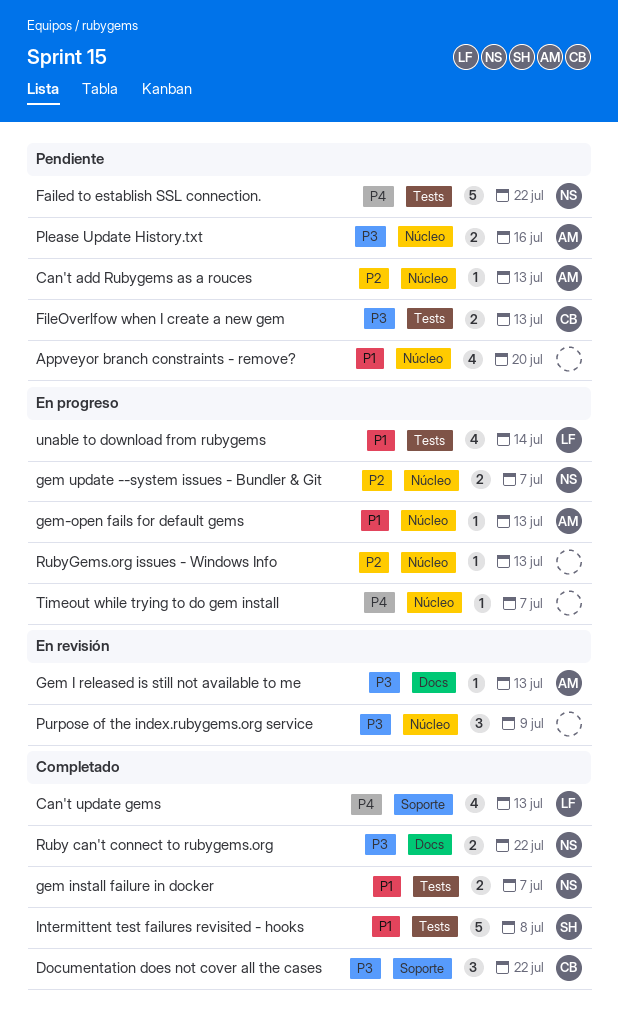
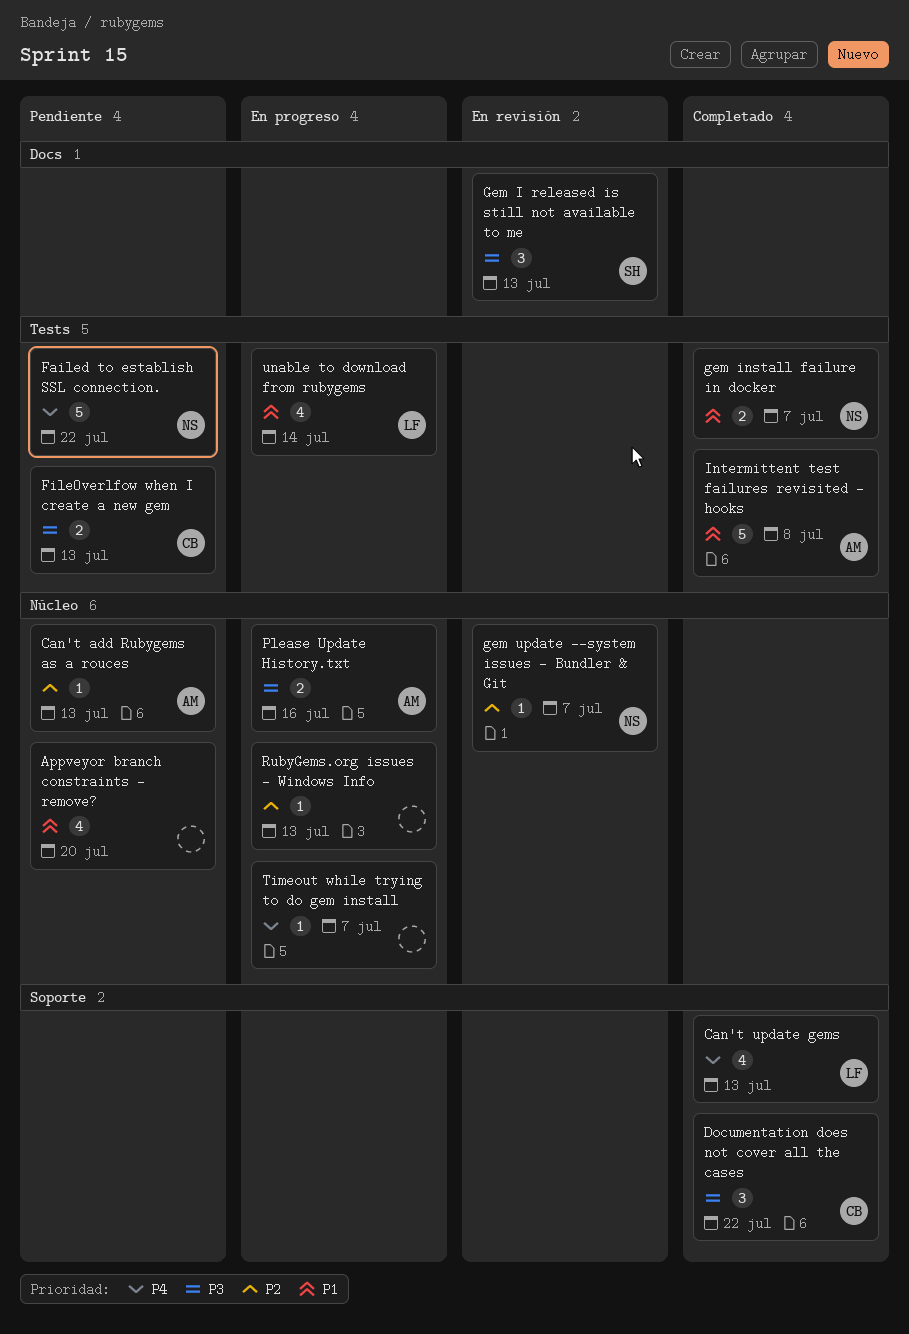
Gem I released is still not available to me, owner: AM -> SH
Gem I released is still not available to me, estimate: 1 -> 3
gem update --system issues - Bundler & Git, status: En progreso -> En revisión
gem update --system issues - Bundler & Git, estimate: 2 -> 1
gem-open fails for default gems: present -> none
Intermittent test failures revisited - hooks, owner: SH -> AM
Please Update History.txt, status: Pendiente -> En progreso
Purpose of the index.rubygems.org service: present -> none
Ruby can't connect to rubygems.org: present -> none

